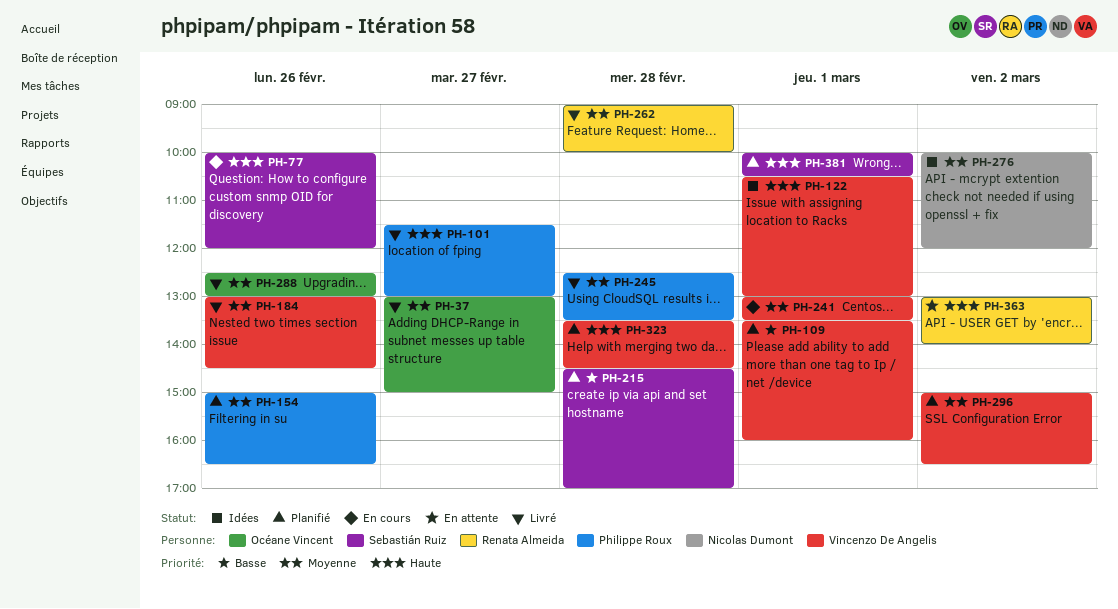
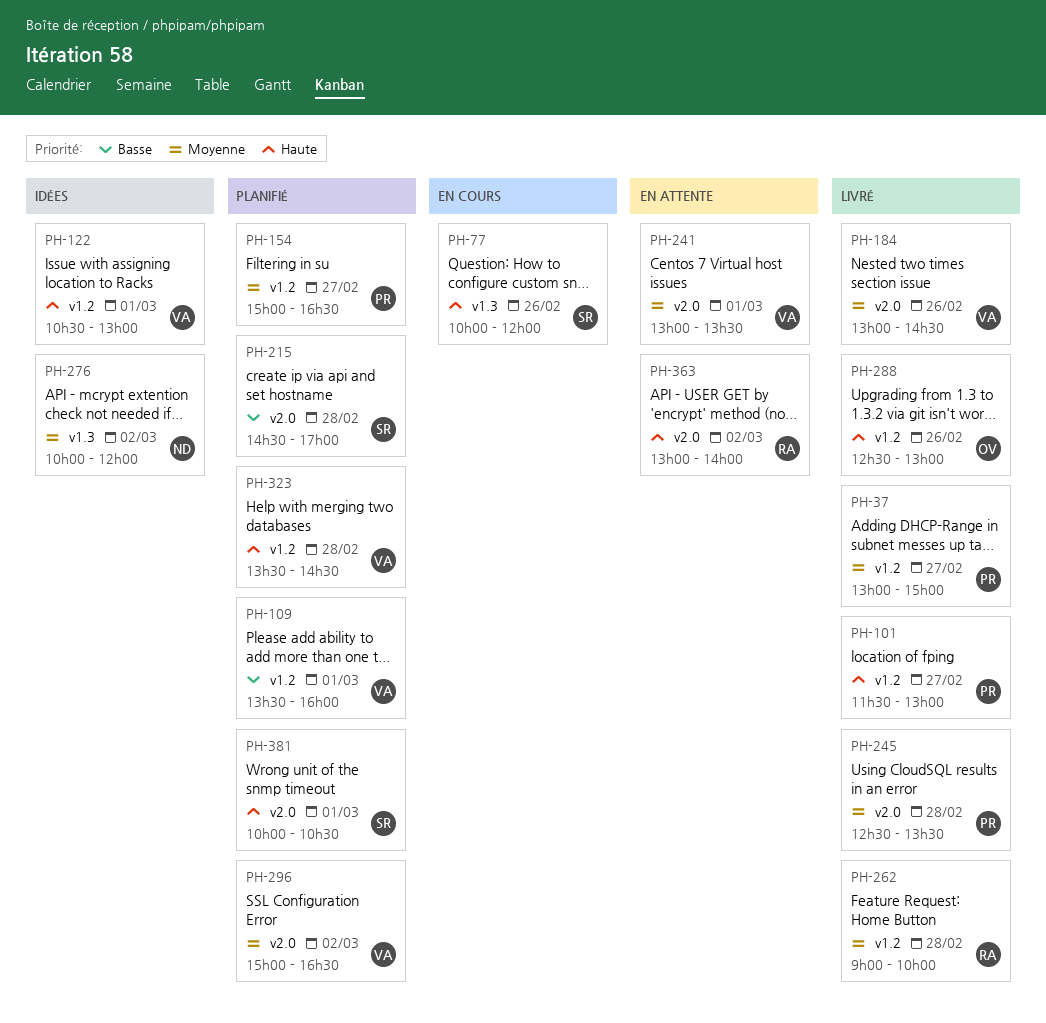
PH-37, owner: Océane Vincent -> Philippe Roux
PH-154, day: Feb 26 -> Feb 27
PH-241, status: En cours -> En attente
PH-288, priority: Moyenne -> Haute

